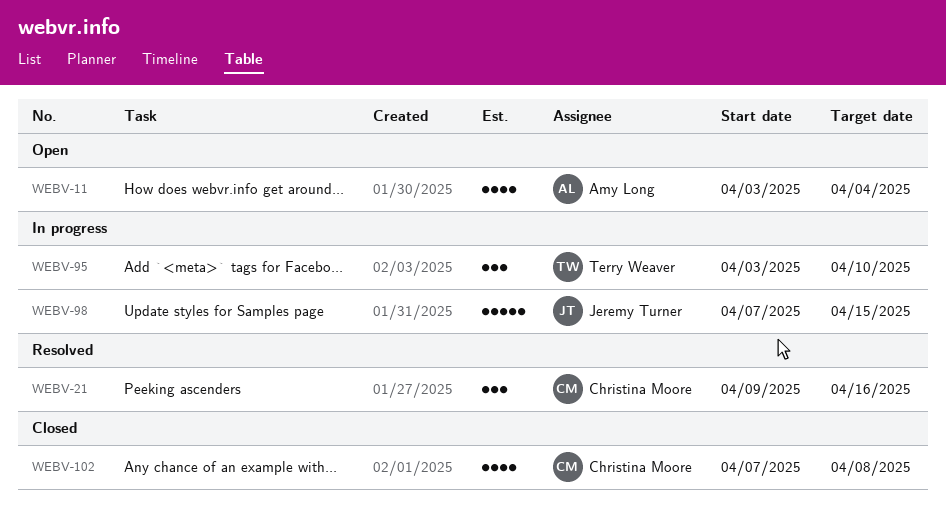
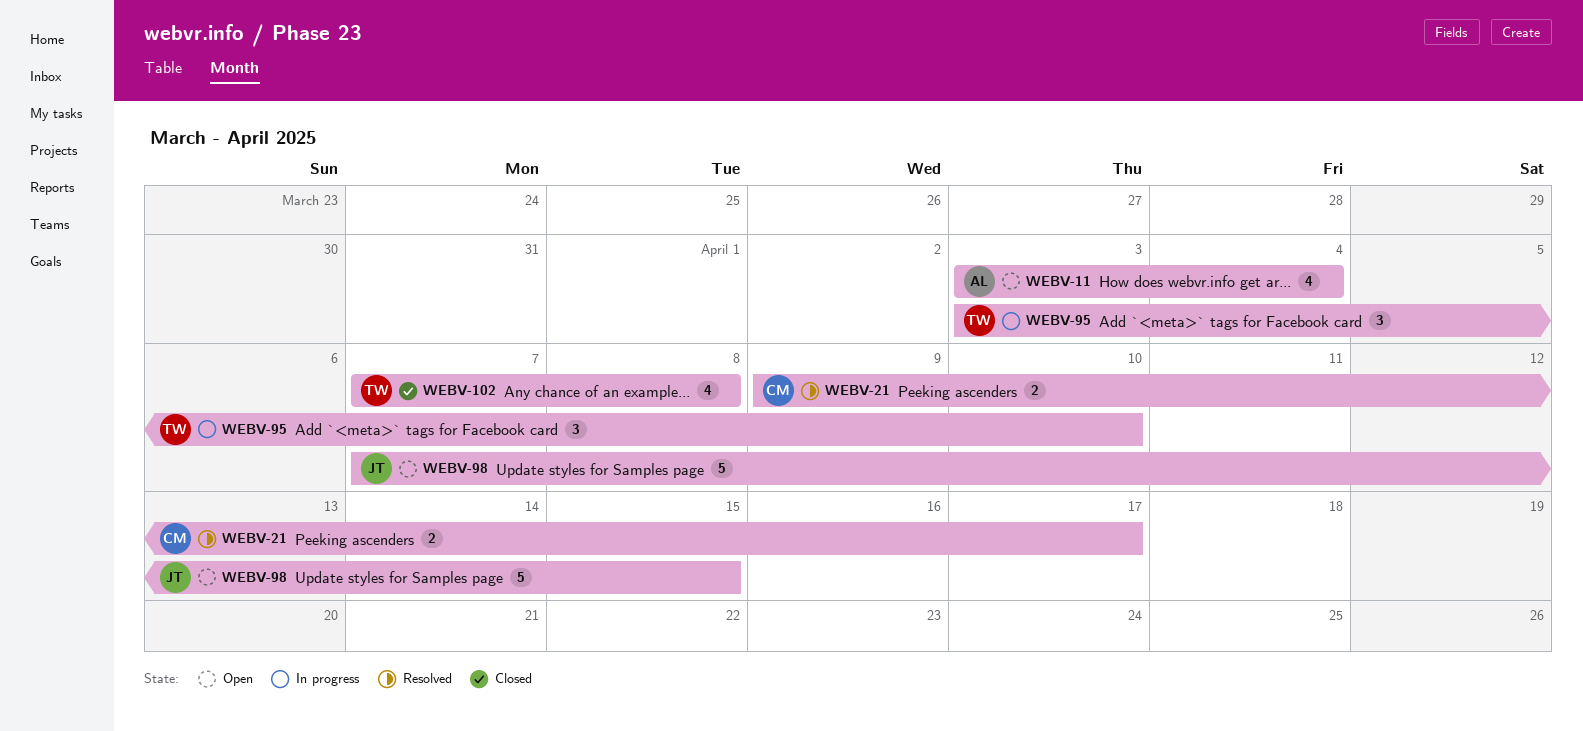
WEBV-21, estimate: 3 -> 2
WEBV-21, due: Apr 16 -> Apr 17
WEBV-98, status: In progress -> Open
WEBV-102, owner: Christina Moore -> Terry Weaver

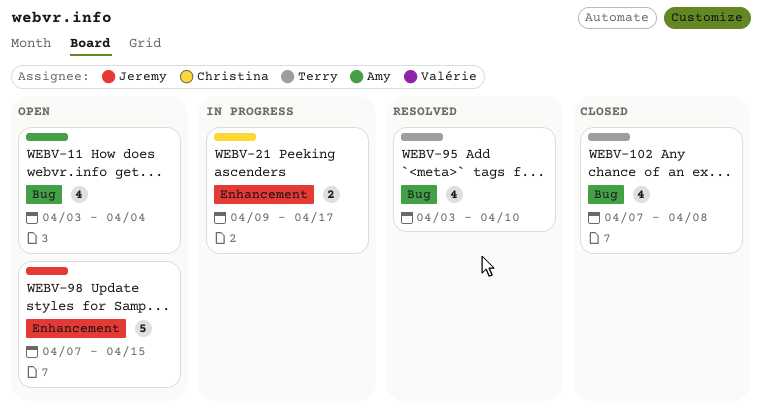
WEBV-21, status: Resolved -> In progress
WEBV-95, status: In progress -> Resolved
WEBV-95, estimate: 3 -> 4

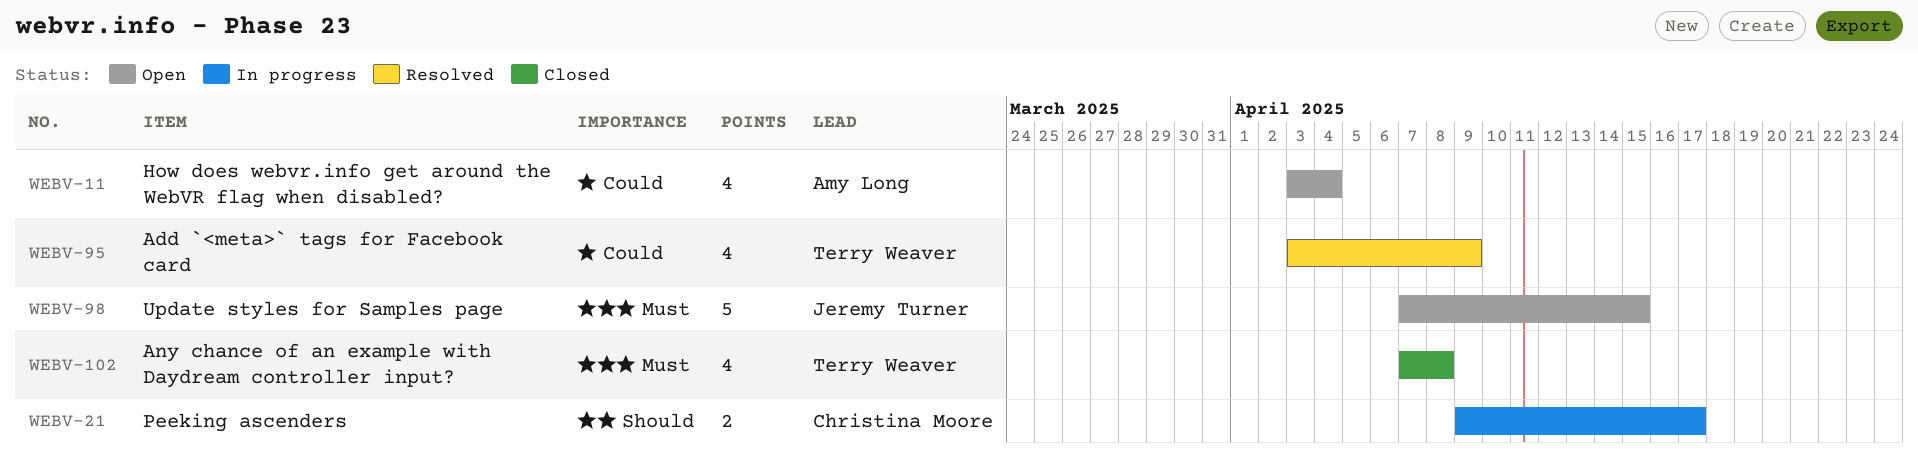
WEBV-95, due: Apr 10 -> Apr 9

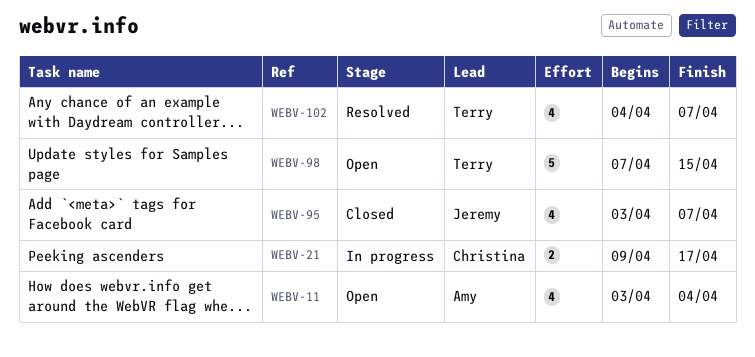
WEBV-95, status: Resolved -> Closed
WEBV-95, owner: Terry Weaver -> Jeremy Turner
WEBV-95, due: Apr 9 -> Apr 7
WEBV-98, owner: Jeremy Turner -> Terry Weaver
WEBV-102, status: Closed -> Resolved
WEBV-102, start: Apr 7 -> Apr 4
WEBV-102, due: Apr 8 -> Apr 7

